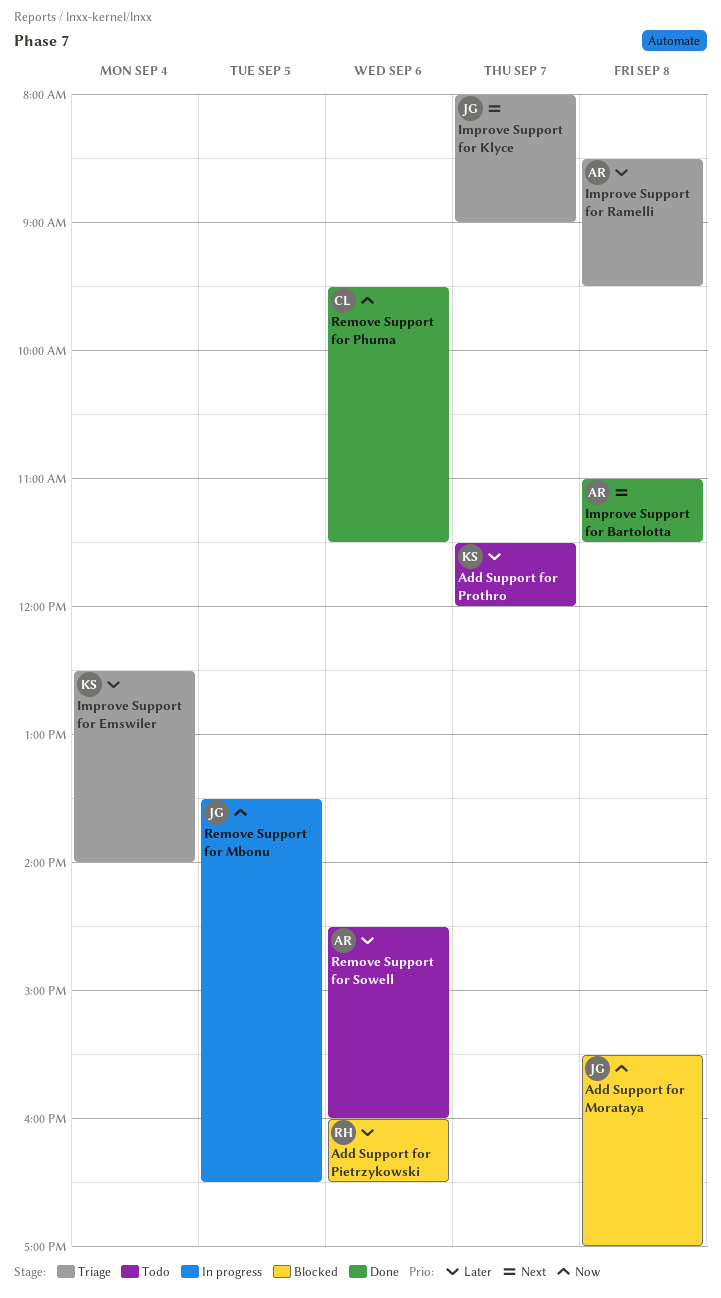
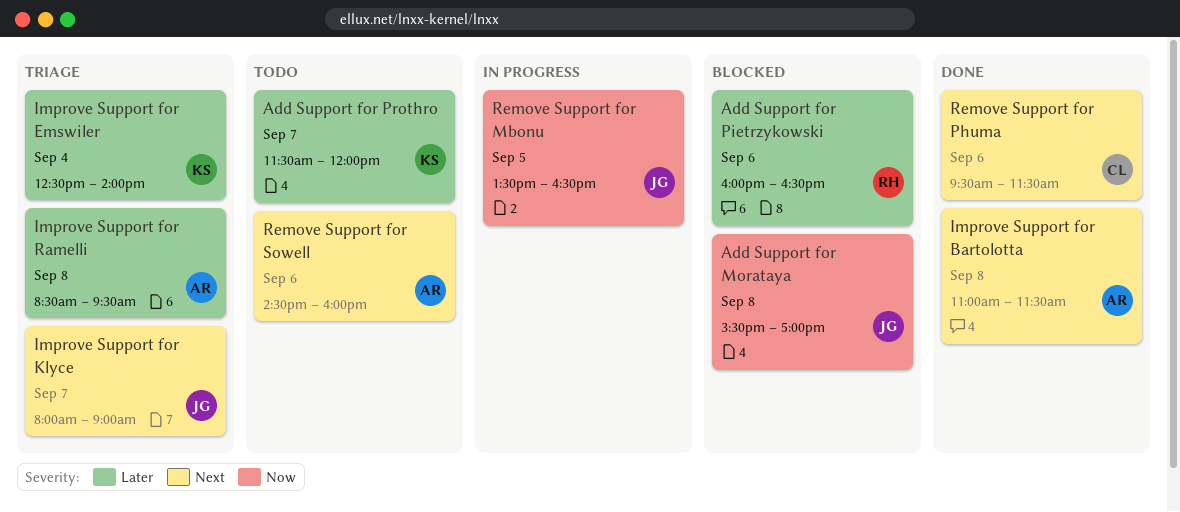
Remove Support for Phuma, priority: Now -> Next
Remove Support for Sowell, priority: Later -> Next

